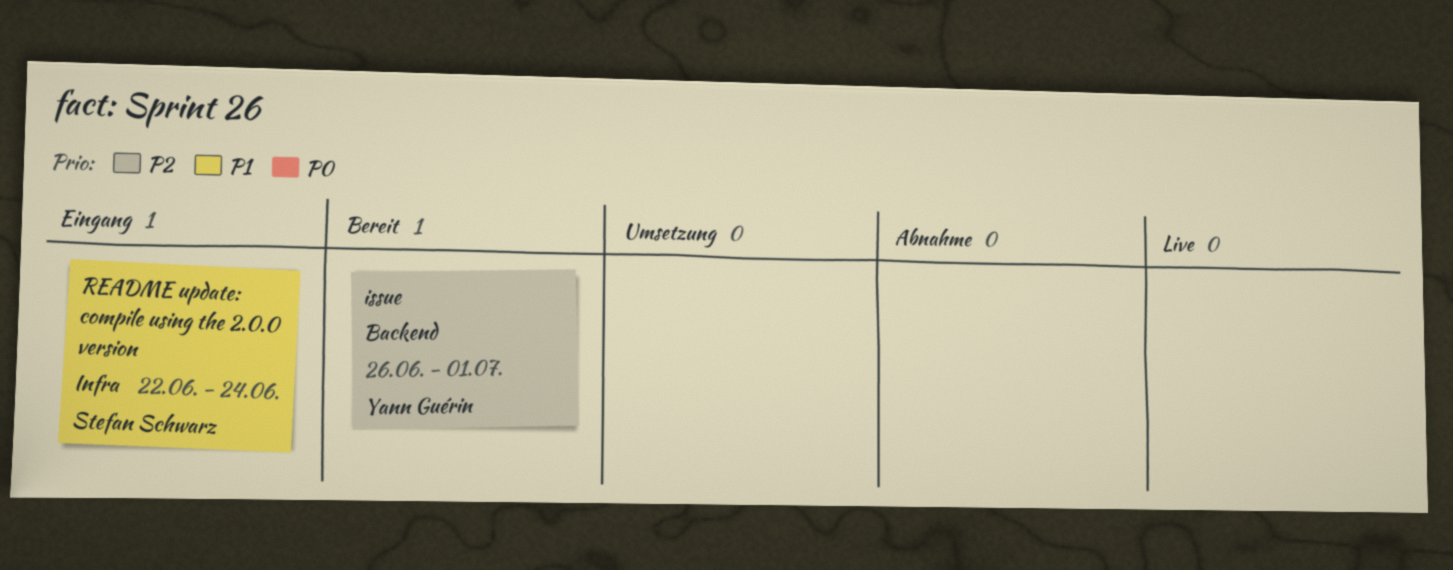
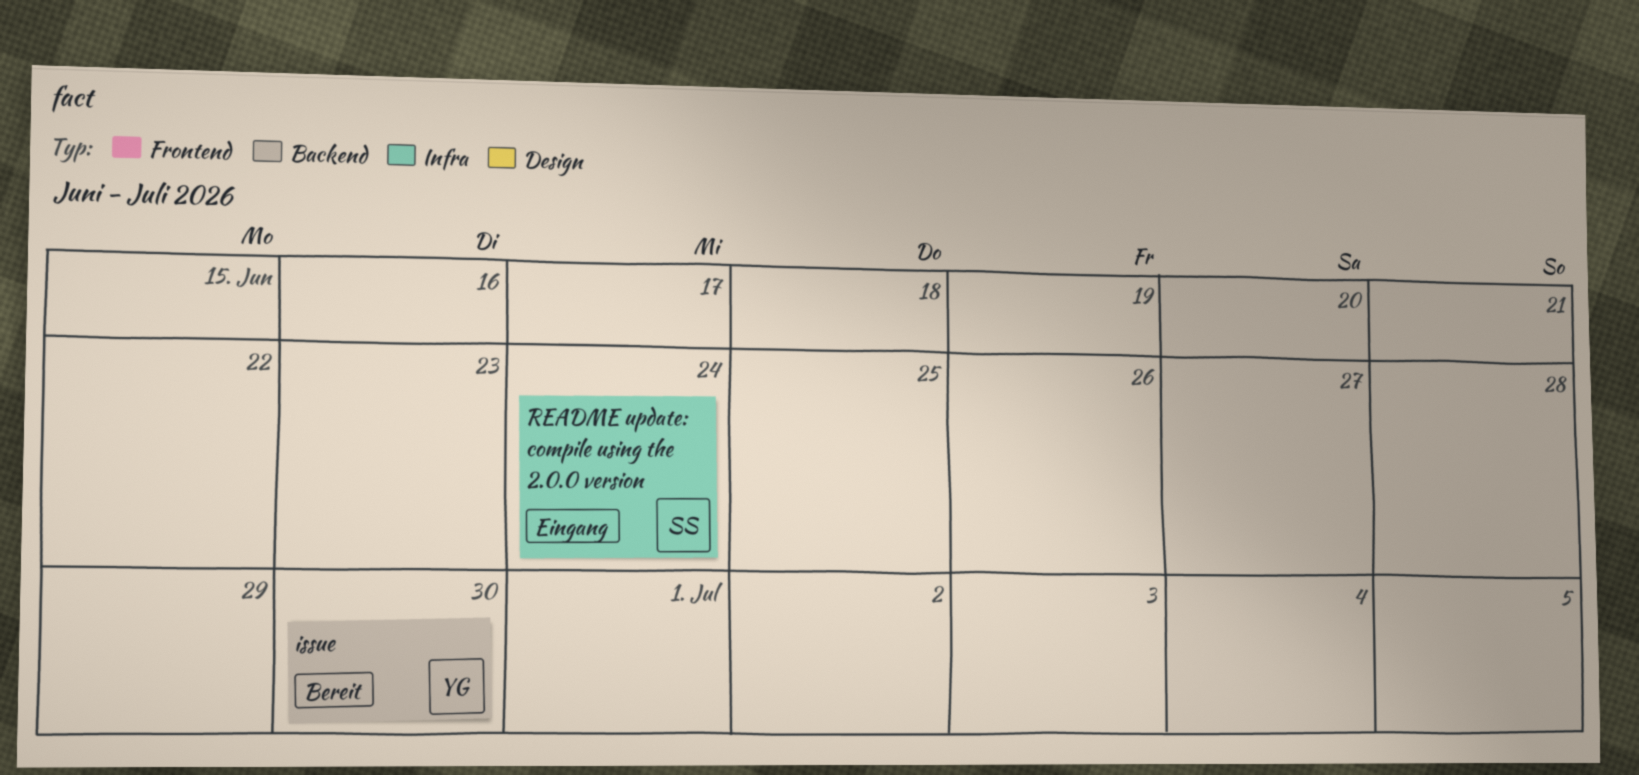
issue, due: Jul 1 -> Jun 30

